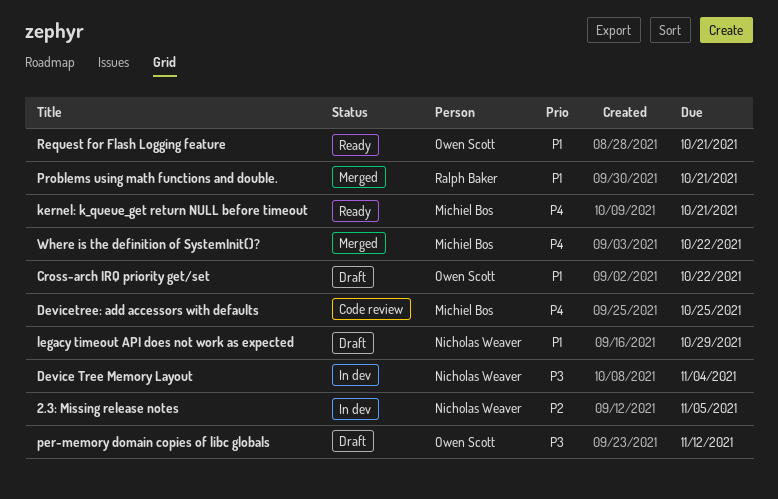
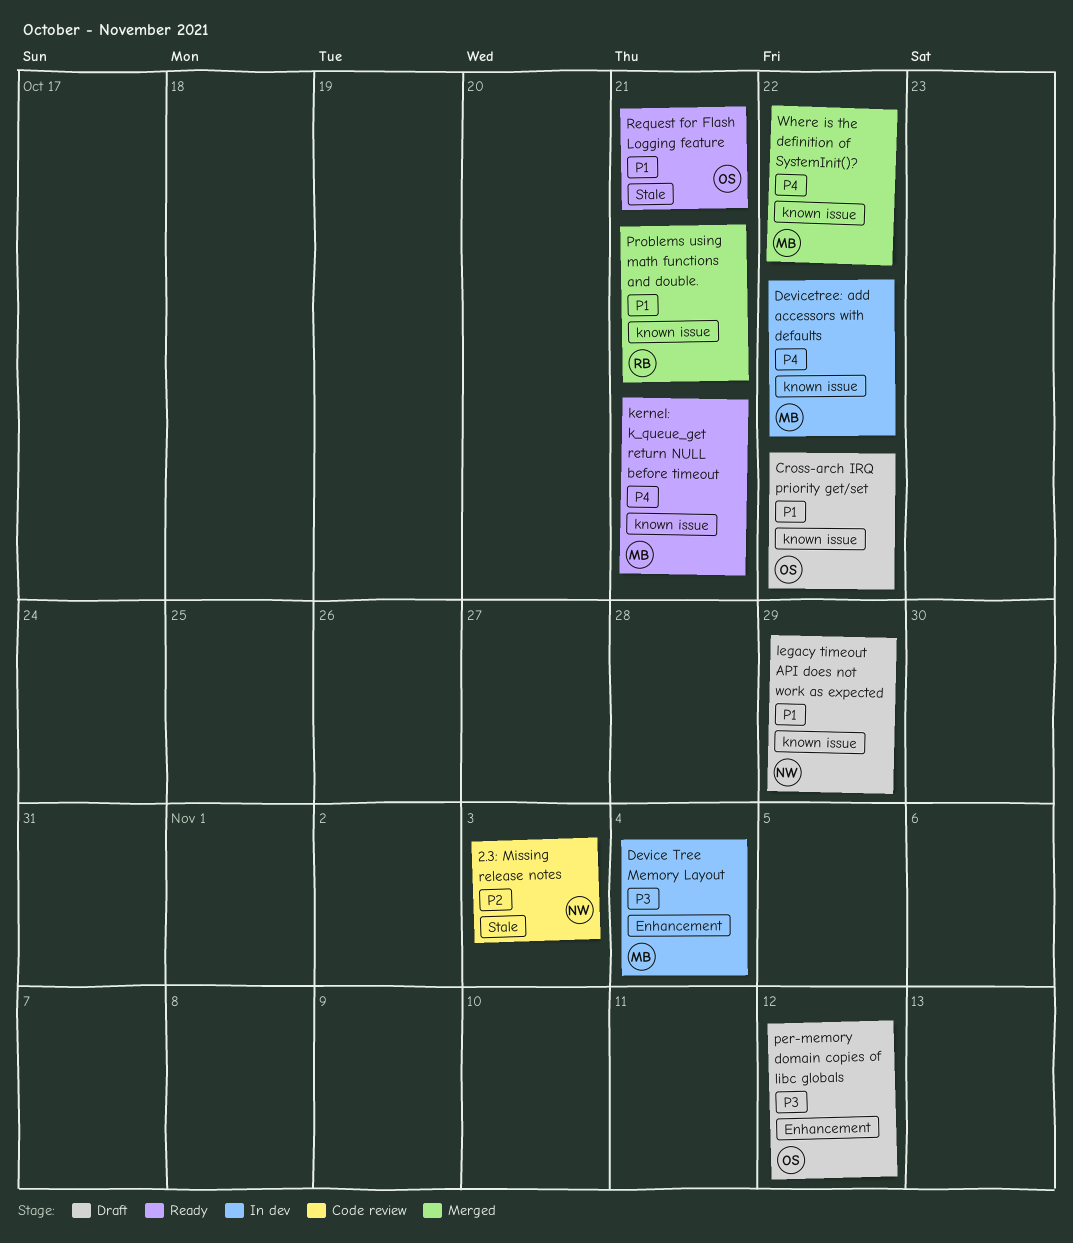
2.3: Missing release notes, status: In dev -> Code review
2.3: Missing release notes, due: Nov 5 -> Nov 3
Device Tree Memory Layout, owner: Nicholas Weaver -> Michiel Bos
Devicetree: add accessors with defaults, status: Code review -> In dev
Devicetree: add accessors with defaults, due: Oct 25 -> Oct 22

